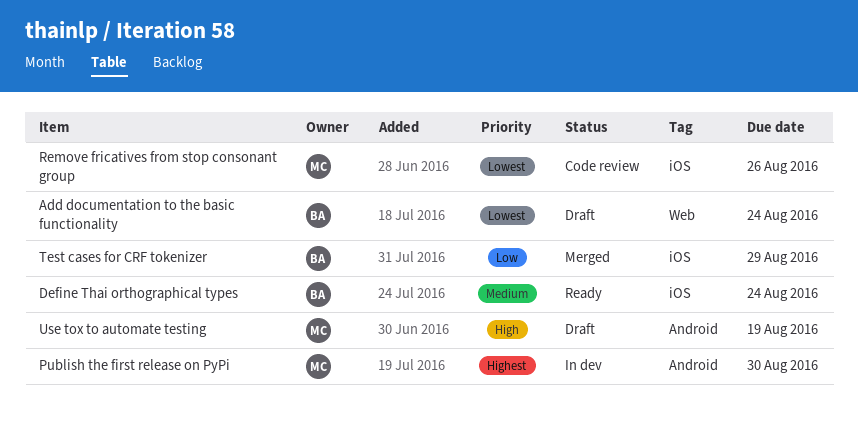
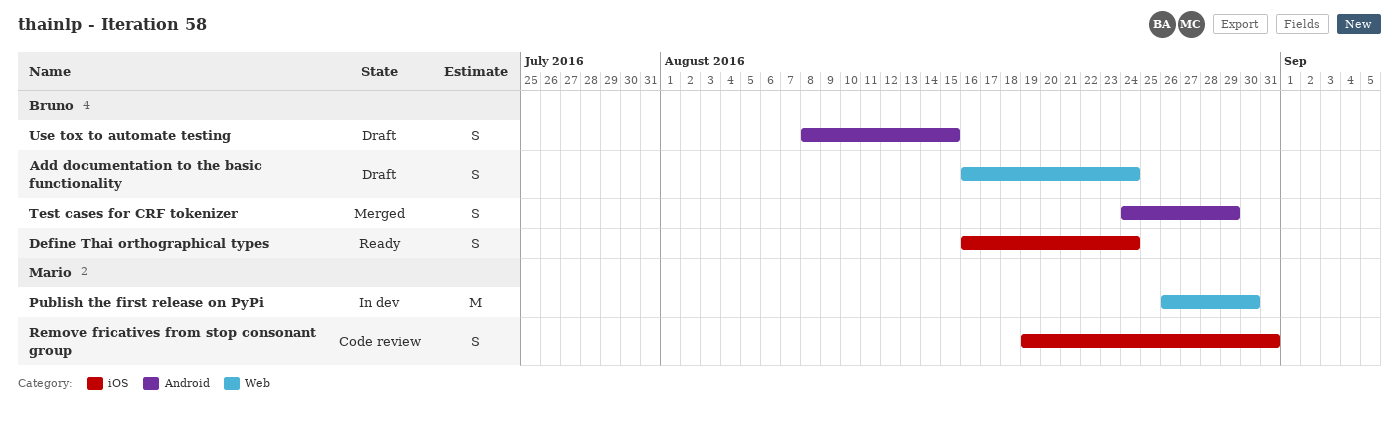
Publish the first release on PyPi, label: Android -> Web
Remove fricatives from stop consonant group, due: Aug 26 -> Aug 31
Test cases for CRF tokenizer, label: iOS -> Android
Use tox to automate testing, owner: Mario -> Bruno
Use tox to automate testing, due: Aug 19 -> Aug 15

